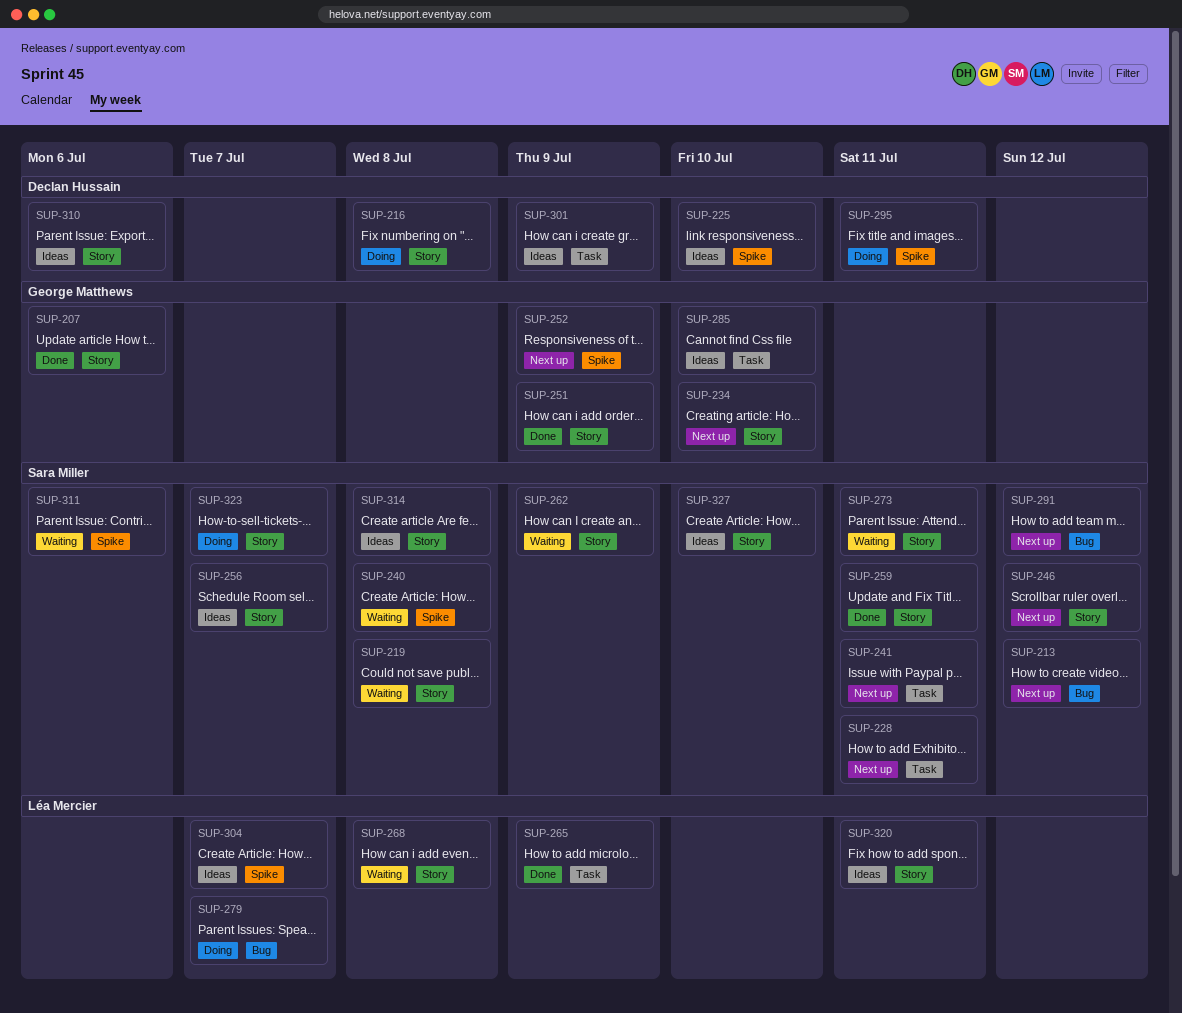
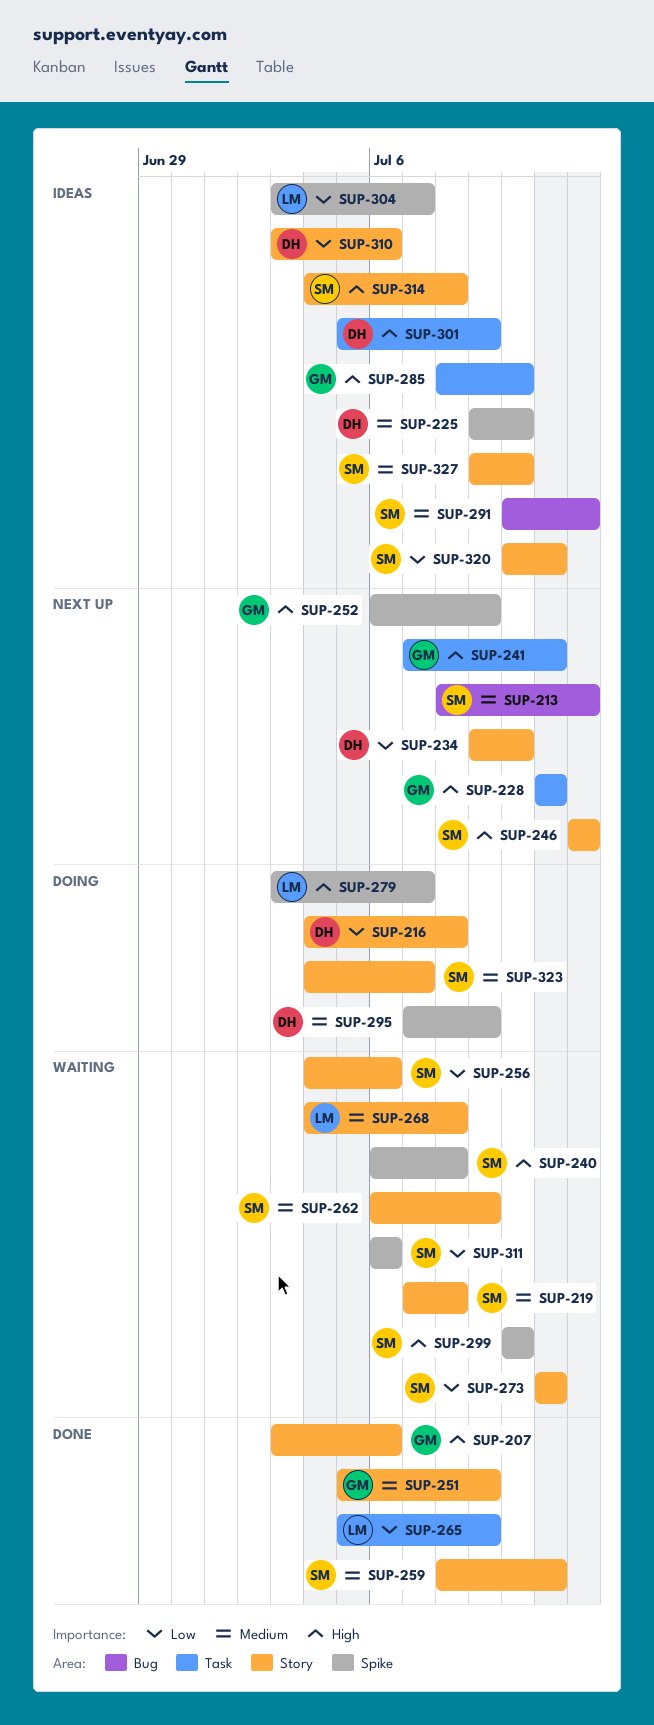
SUP-228, owner: Sara Miller -> George Matthews
SUP-234, owner: George Matthews -> Declan Hussain
SUP-241, owner: Sara Miller -> George Matthews
SUP-256, status: Ideas -> Waiting
SUP-256, due: Jul 7 -> Jul 6
SUP-279, label: Bug -> Spike
SUP-291, status: Next up -> Ideas
SUP-295, due: Jul 11 -> Jul 9
SUP-299: none -> present
SUP-320, owner: Léa Mercier -> Sara Miller

